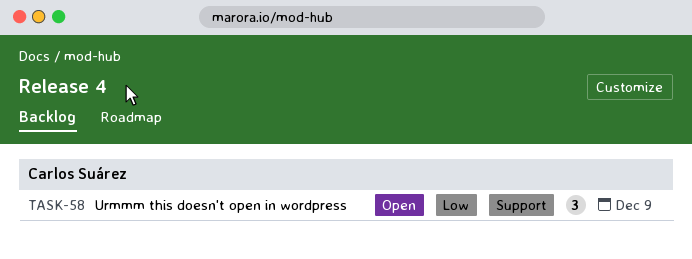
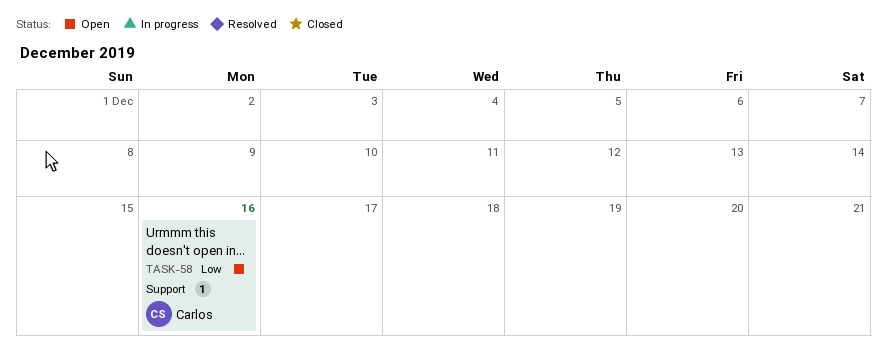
TASK-58, estimate: 3 -> 1
TASK-58, due: Dec 9 -> Dec 16

